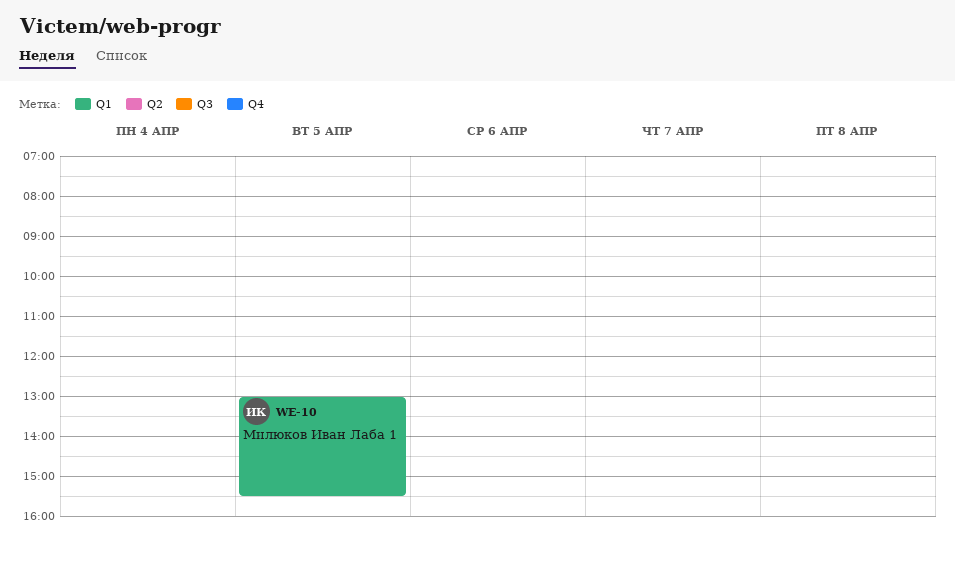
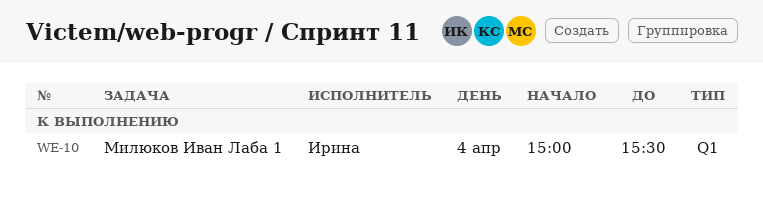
WE-10, day: Apr 5 -> Apr 4
WE-10, begins: 13:00 -> 15:00

